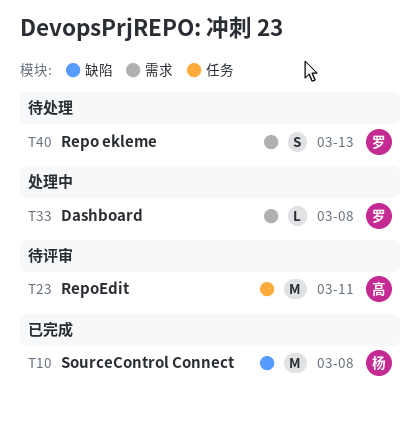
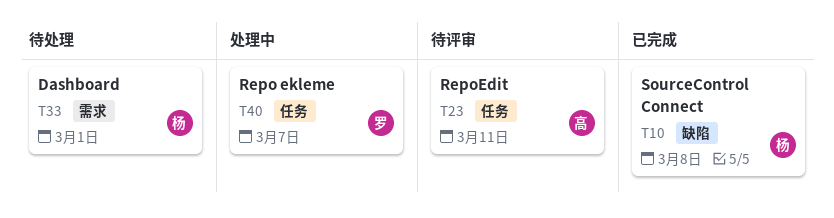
T33, status: 处理中 -> 待处理
T33, owner: 罗 -> 杨
T33, due: Mar 8 -> Mar 1
T40, status: 待处理 -> 处理中
T40, label: 需求 -> 任务
T40, due: Mar 13 -> Mar 7

